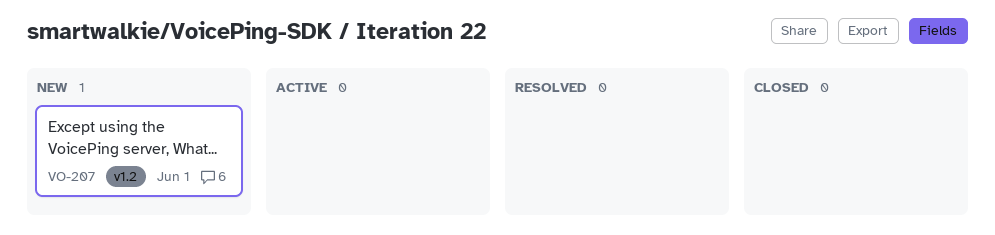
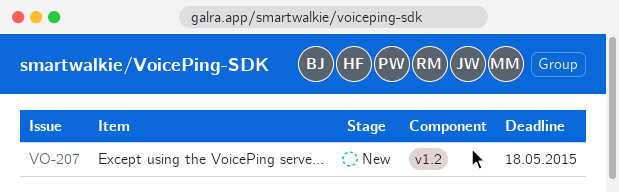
VO-207, due: Jun 1 -> May 18

